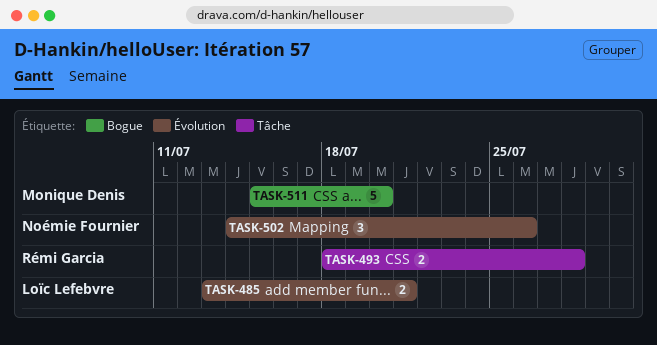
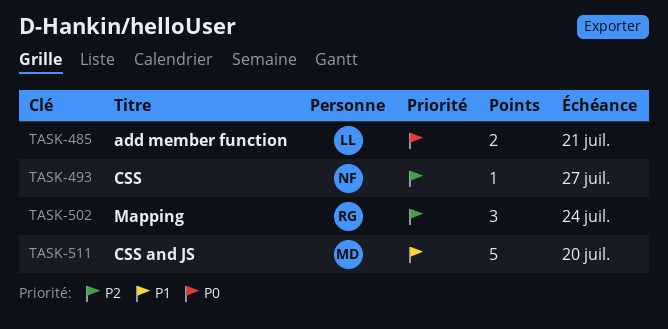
TASK-493, owner: Rémi Garcia -> Noémie Fournier
TASK-493, estimate: 2 -> 1
TASK-493, due: Jul 28 -> Jul 27
TASK-502, owner: Noémie Fournier -> Rémi Garcia
TASK-502, due: Jul 26 -> Jul 24

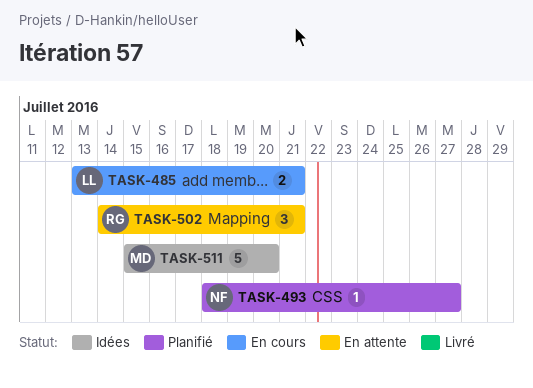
TASK-502, due: Jul 24 -> Jul 21

